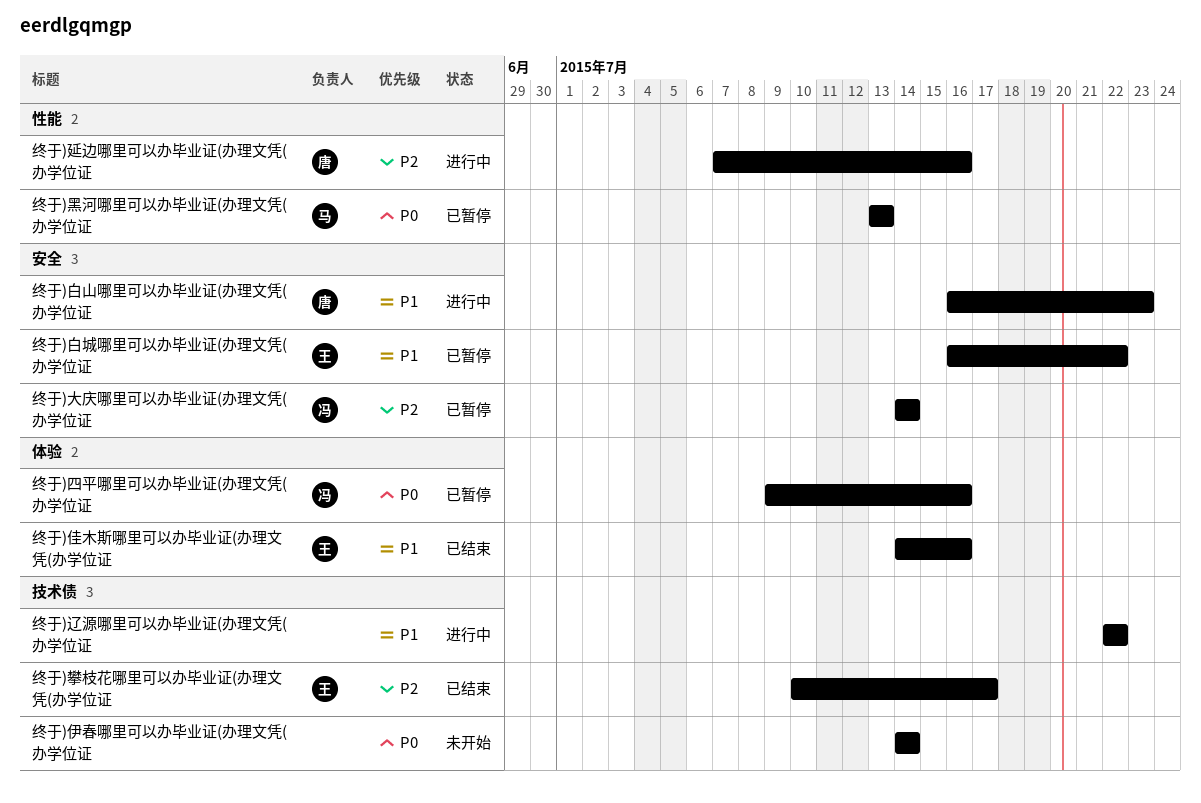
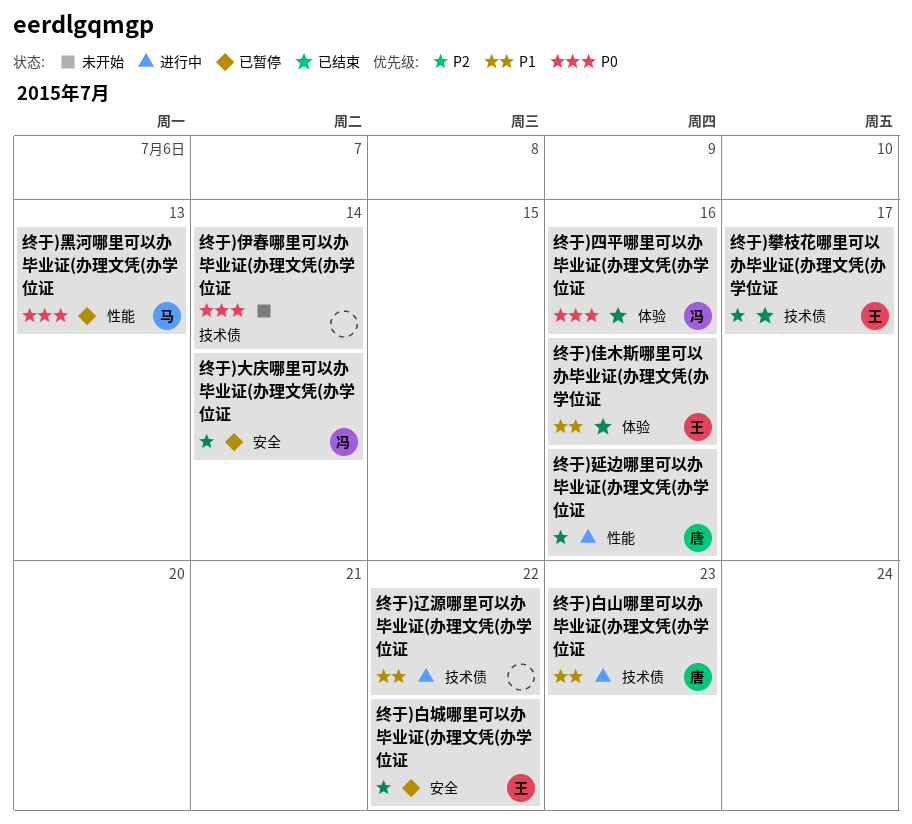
终于)四平哪里可以办毕业证(办理文凭(办学位证, status: 已暂停 -> 已结束
终于)白城哪里可以办毕业证(办理文凭(办学位证, priority: P1 -> P2
终于)白山哪里可以办毕业证(办理文凭(办学位证, label: 安全 -> 技术债

